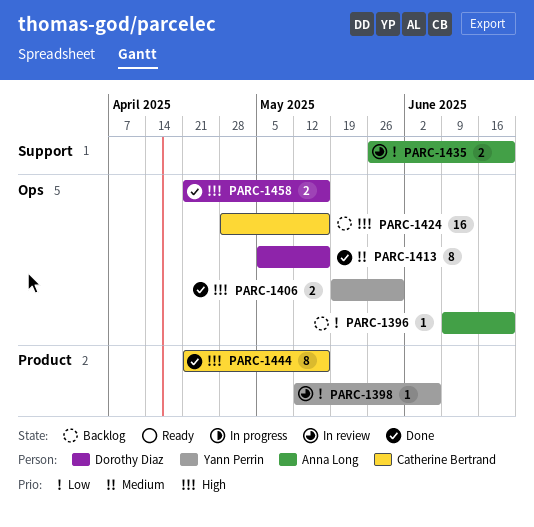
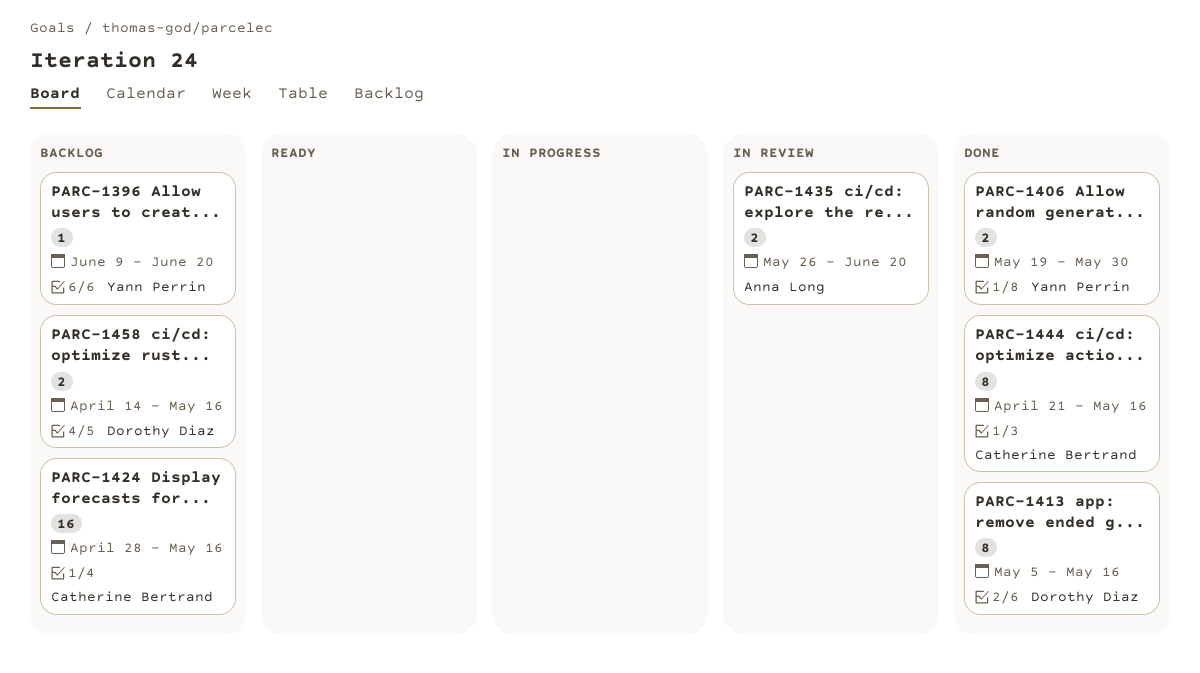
PARC-1396, owner: Anna Long -> Yann Perrin
PARC-1398: present -> none
PARC-1458, status: Done -> Backlog
PARC-1458, start: Apr 21 -> Apr 14

